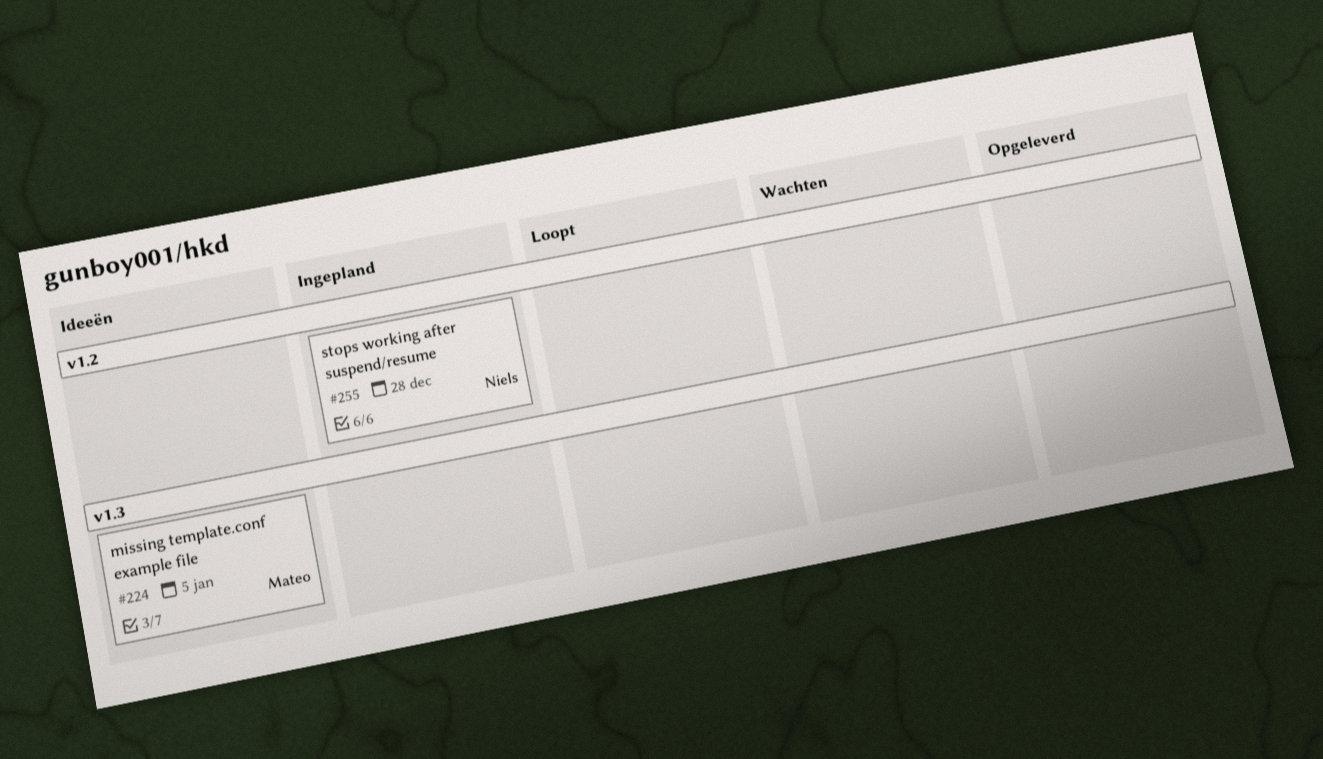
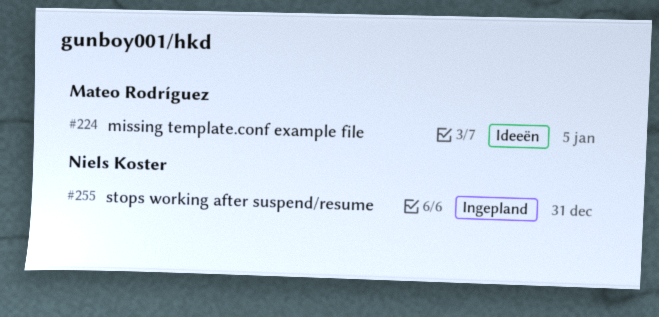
#255, due: Dec 28 -> Dec 31

